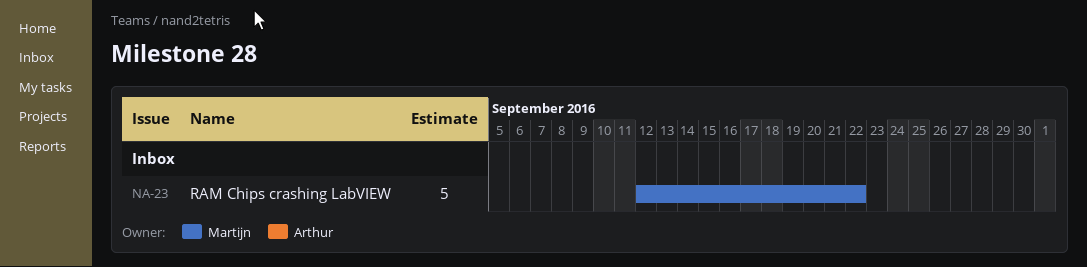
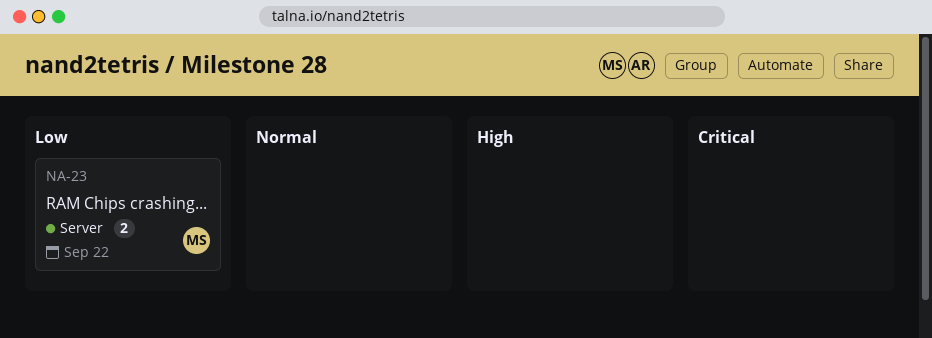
NA-23, estimate: 5 -> 2

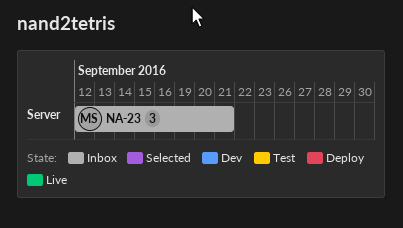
NA-23, estimate: 2 -> 3
NA-23, due: Sep 22 -> Sep 21

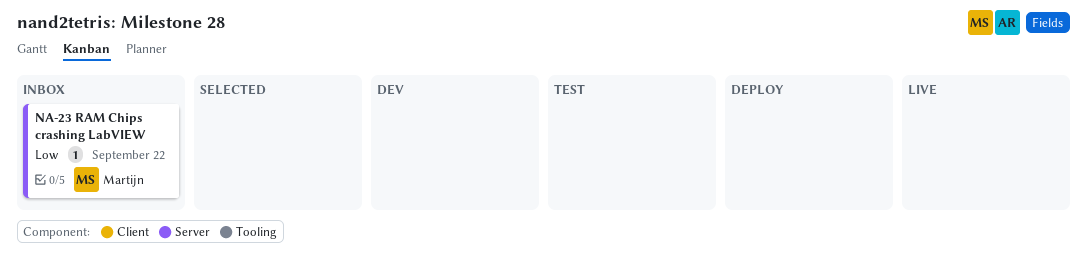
NA-23, estimate: 3 -> 1
NA-23, due: Sep 21 -> Sep 22

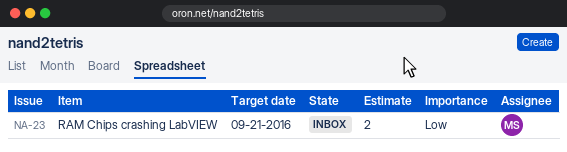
NA-23, estimate: 1 -> 2
NA-23, due: Sep 22 -> Sep 21

